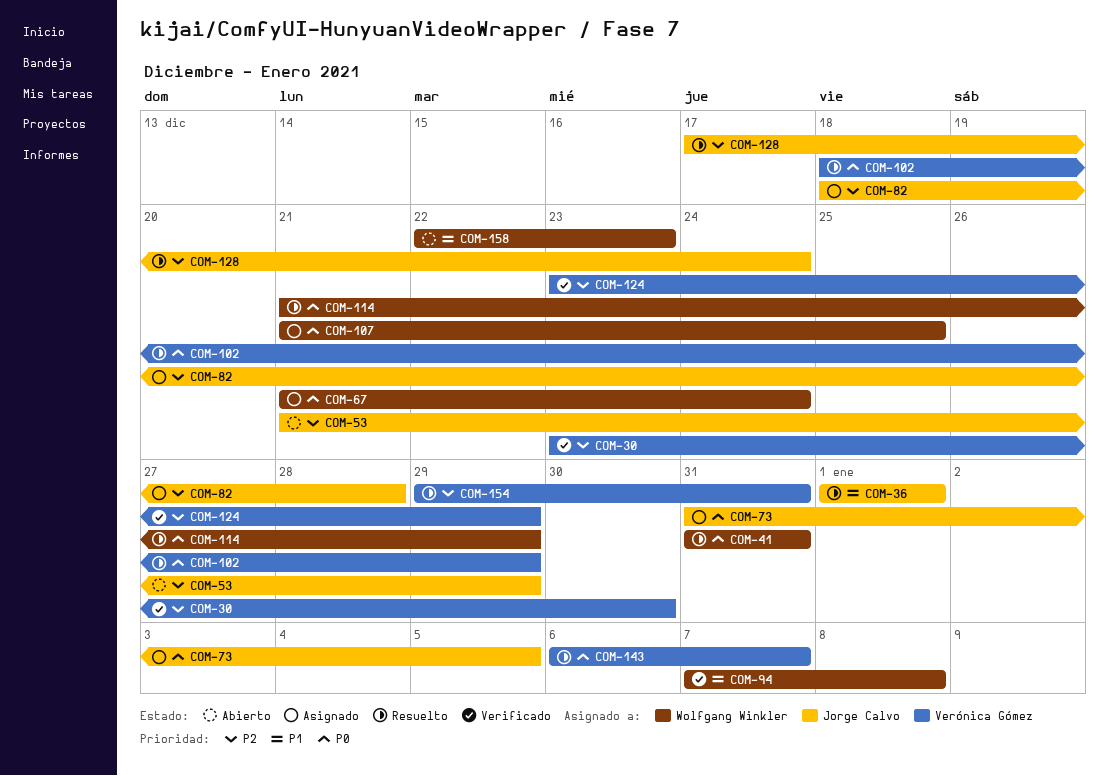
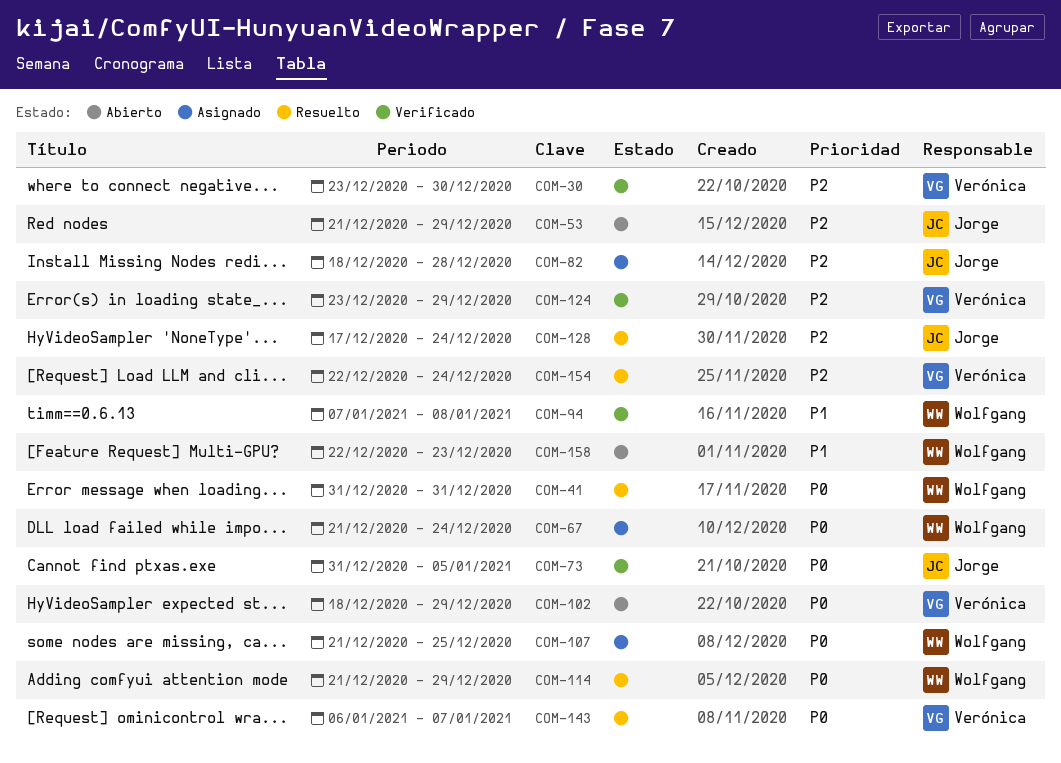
COM-36: present -> none
COM-73, status: Asignado -> Verificado
COM-102, status: Resuelto -> Abierto
COM-154, start: Dec 29 -> Dec 22
COM-154, due: Dec 31 -> Dec 24

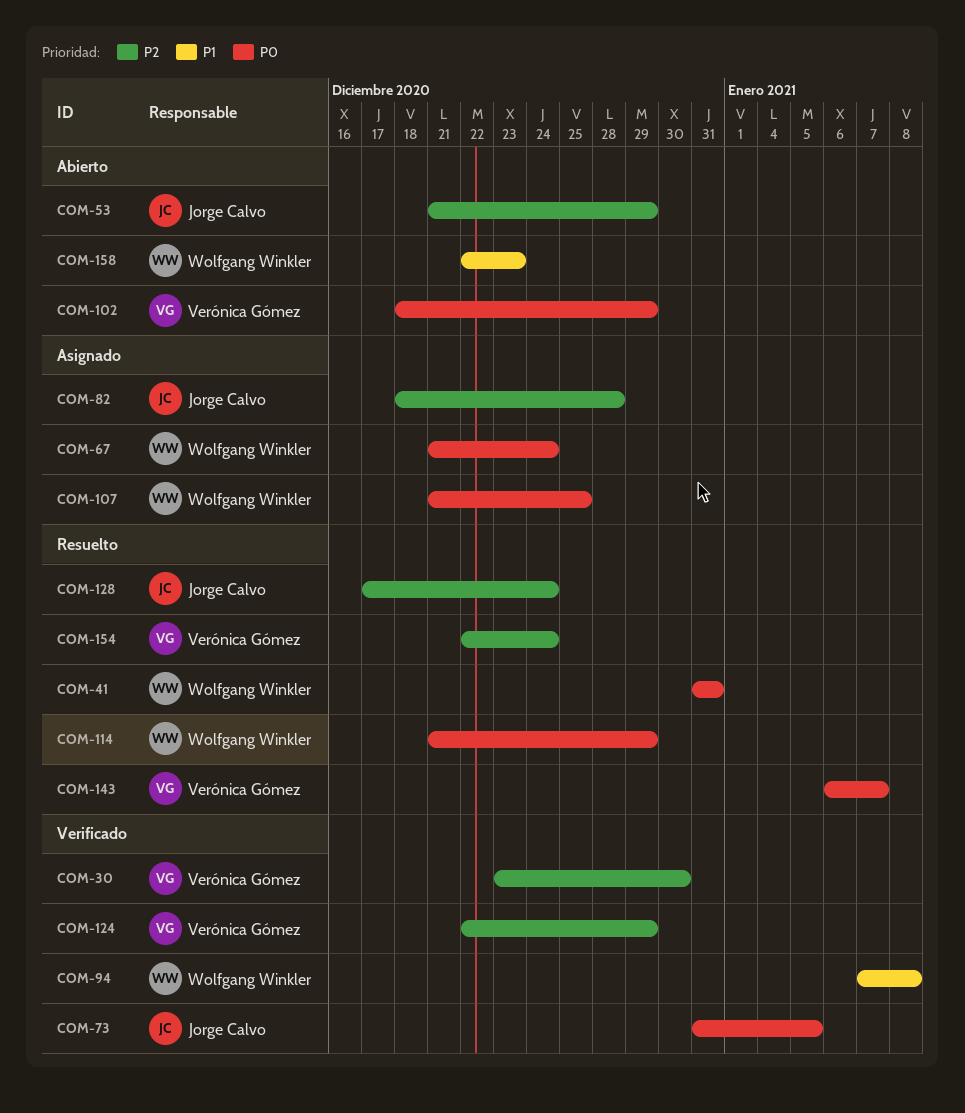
COM-124, start: Dec 23 -> Dec 22

